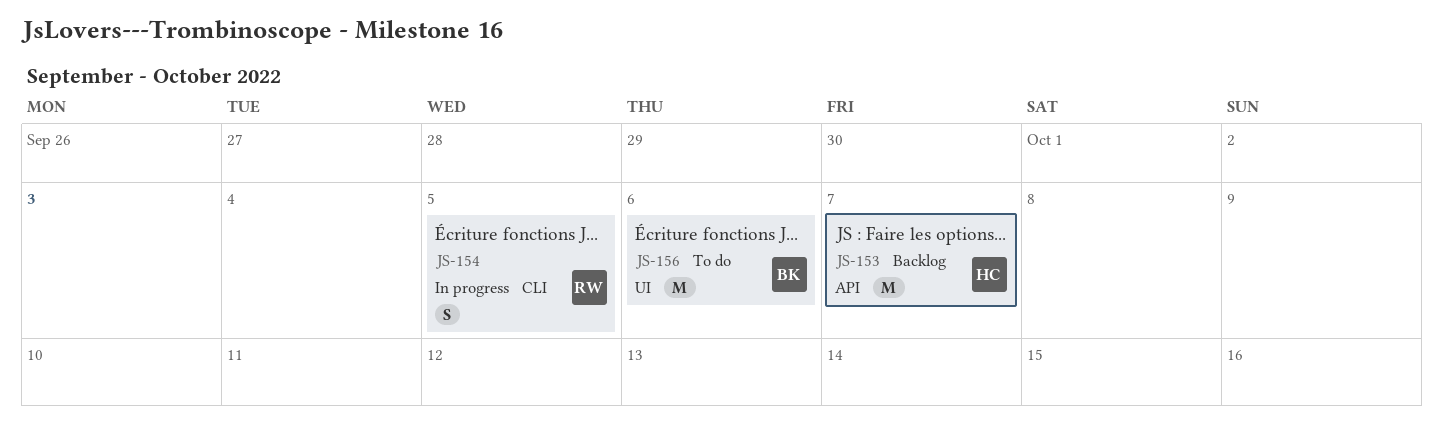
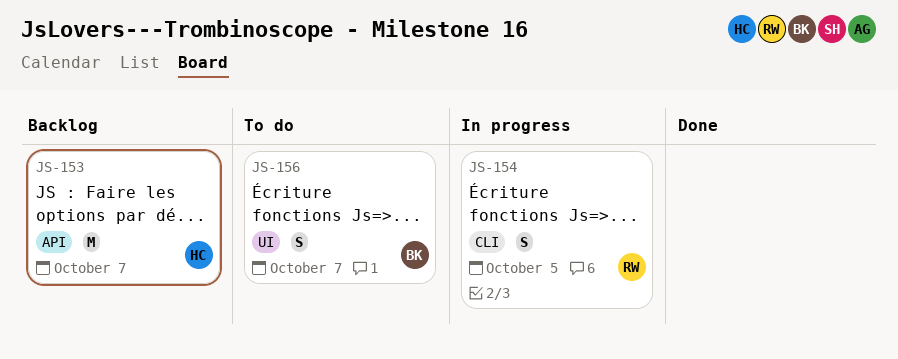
JS-156, estimate: M -> S
JS-156, due: Oct 6 -> Oct 7

